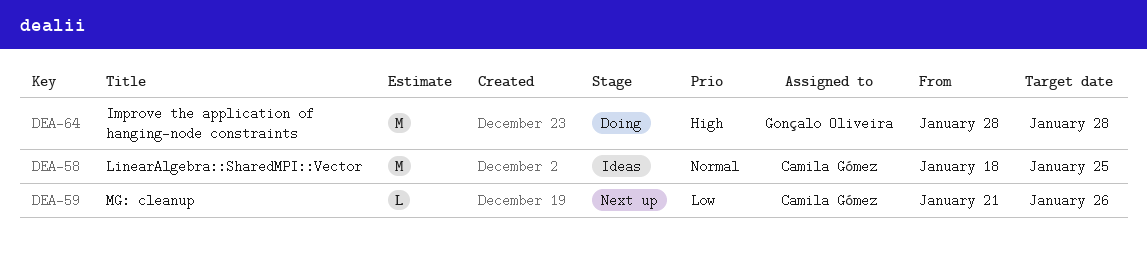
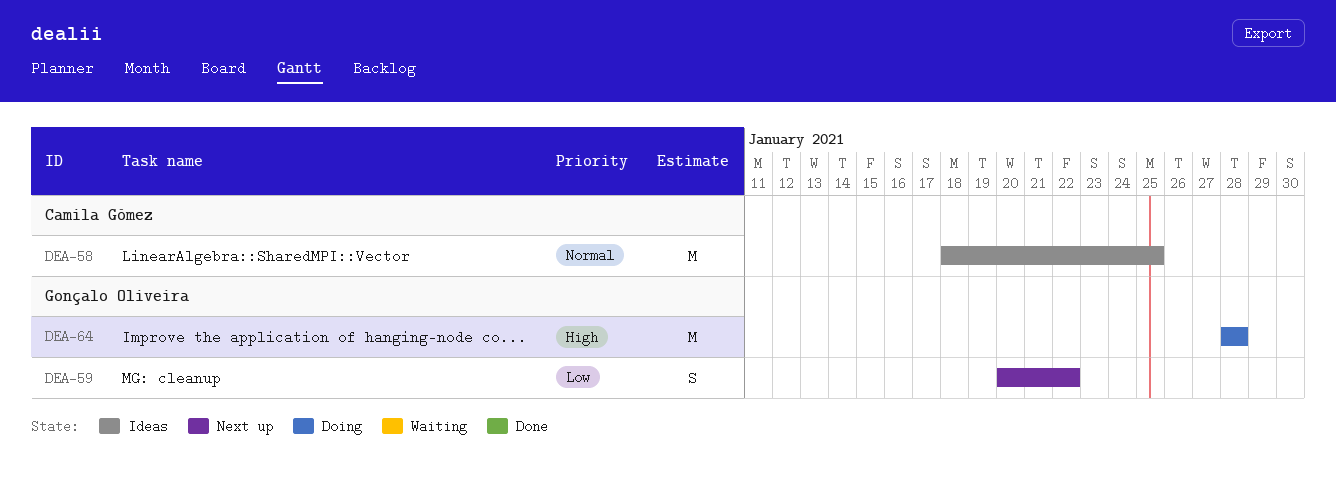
DEA-59, owner: Camila Gómez -> Gonçalo Oliveira
DEA-59, estimate: L -> S
DEA-59, start: Jan 21 -> Jan 20
DEA-59, due: Jan 26 -> Jan 22

